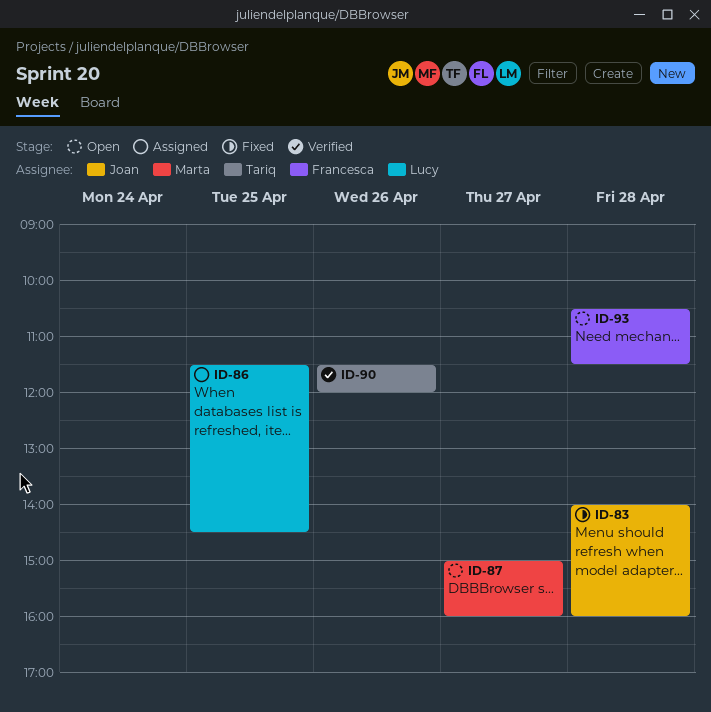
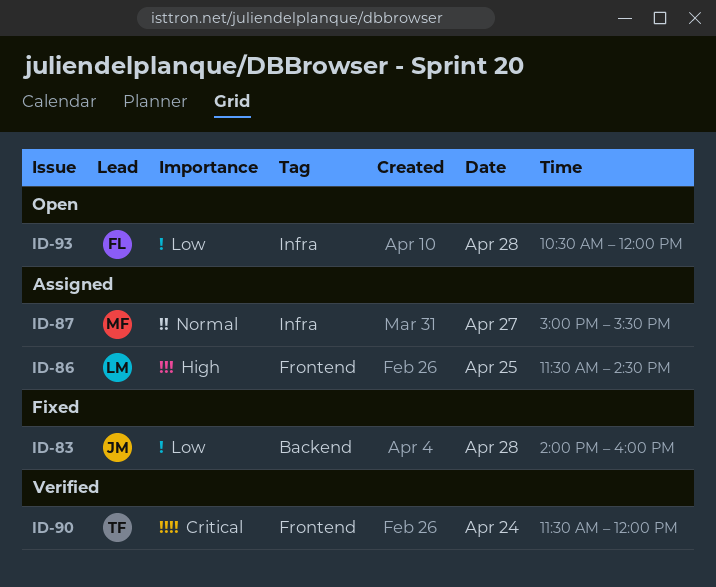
ID-87, status: Open -> Assigned
ID-87, ends: 16:00 -> 15:30
ID-90, day: Apr 26 -> Apr 24
ID-93, ends: 11:30 -> 12:00

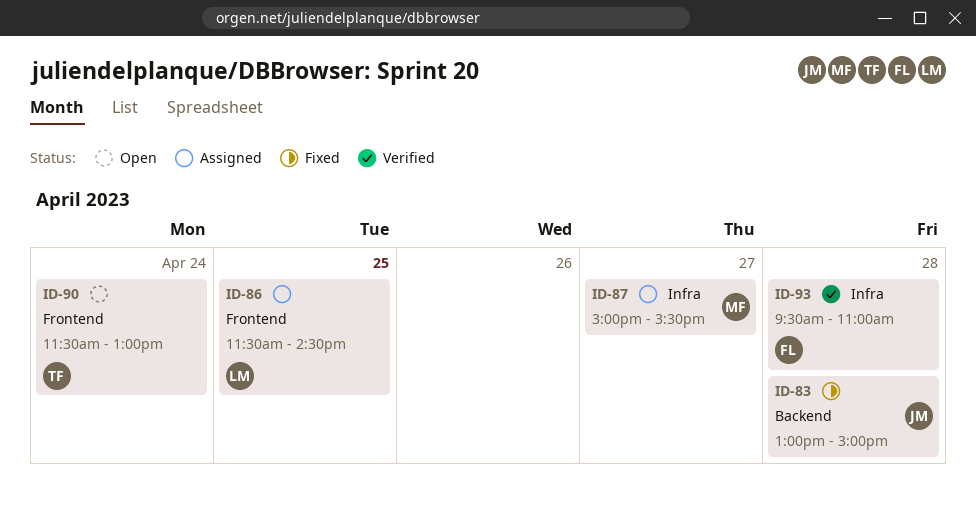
ID-83, begins: 14:00 -> 13:00
ID-83, ends: 16:00 -> 15:00
ID-90, status: Verified -> Open
ID-90, ends: 12:00 -> 13:00
ID-93, status: Open -> Verified
ID-93, begins: 10:30 -> 09:30
ID-93, ends: 12:00 -> 11:00

